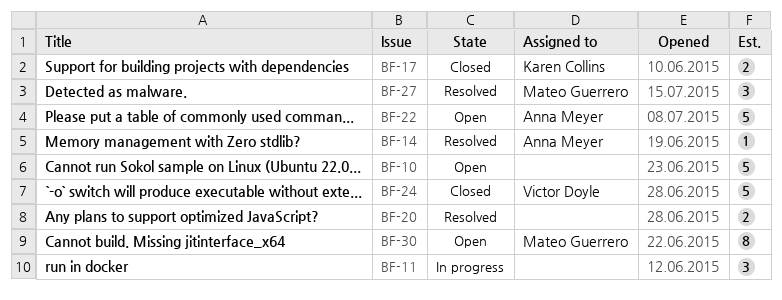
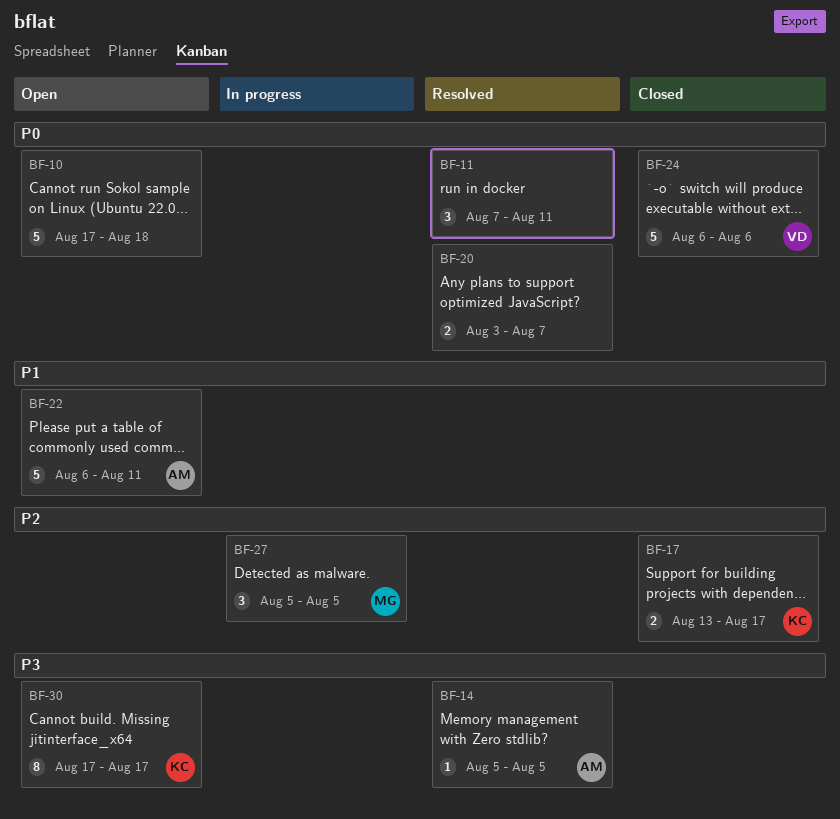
BF-11, status: In progress -> Resolved
BF-27, status: Resolved -> In progress
BF-30, owner: Mateo Guerrero -> Karen Collins

